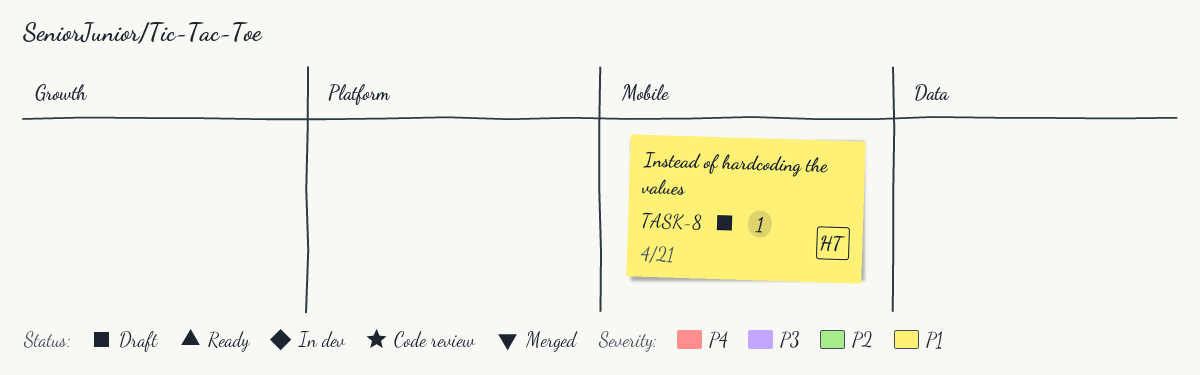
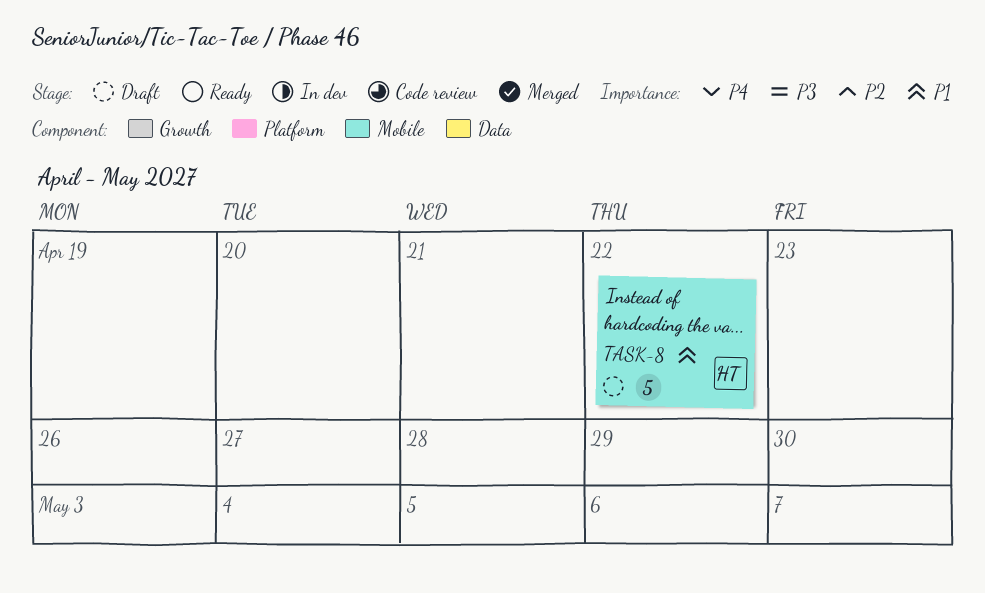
TASK-8, estimate: 1 -> 5
TASK-8, due: Apr 21 -> Apr 22

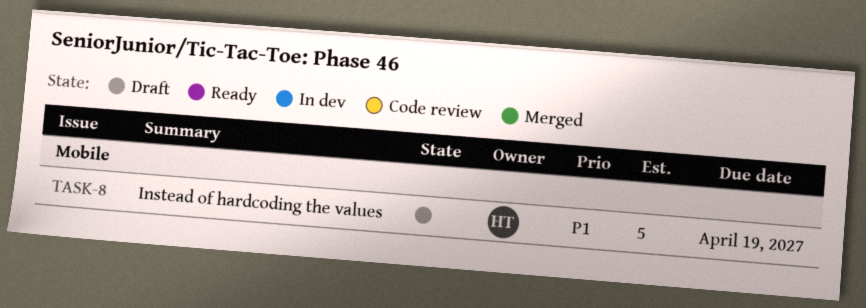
TASK-8, due: Apr 22 -> Apr 19

